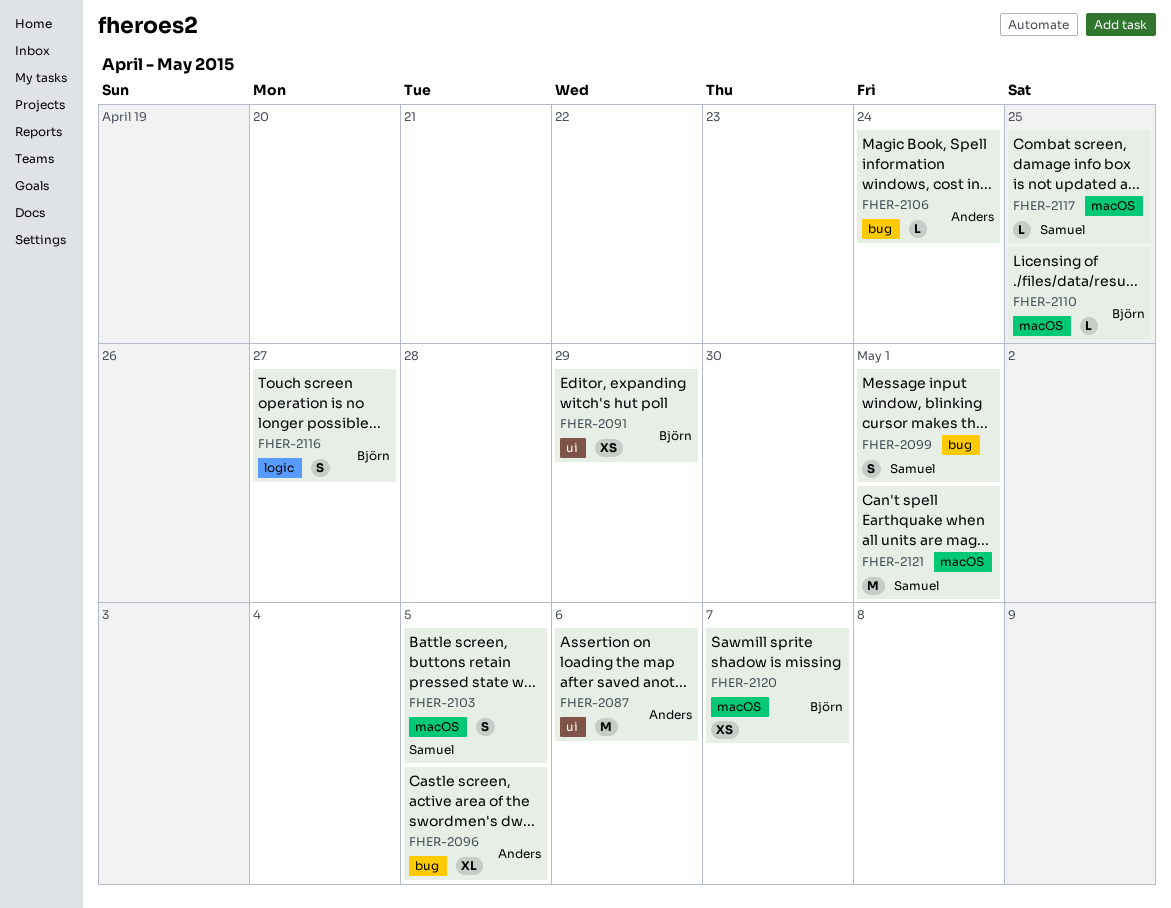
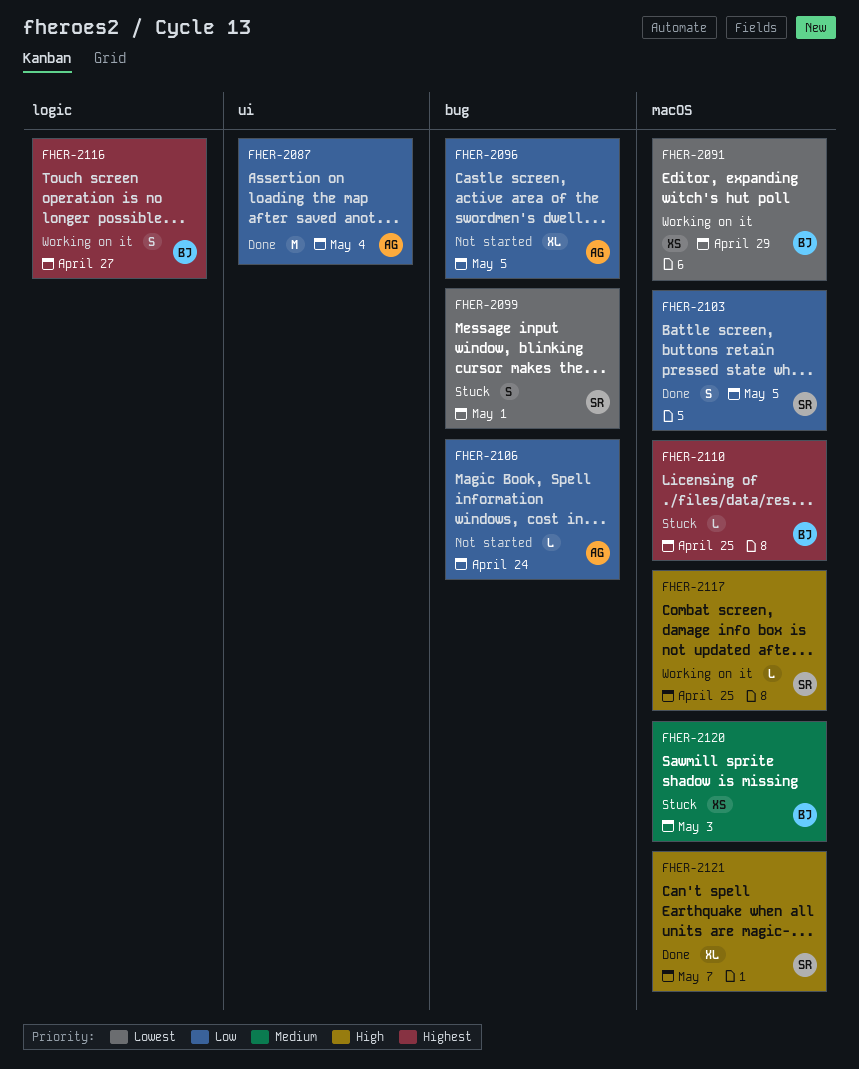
FHER-2087, due: May 6 -> May 4
FHER-2091, label: ui -> macOS
FHER-2120, due: May 7 -> May 3
FHER-2121, estimate: M -> XL
FHER-2121, due: May 1 -> May 7

